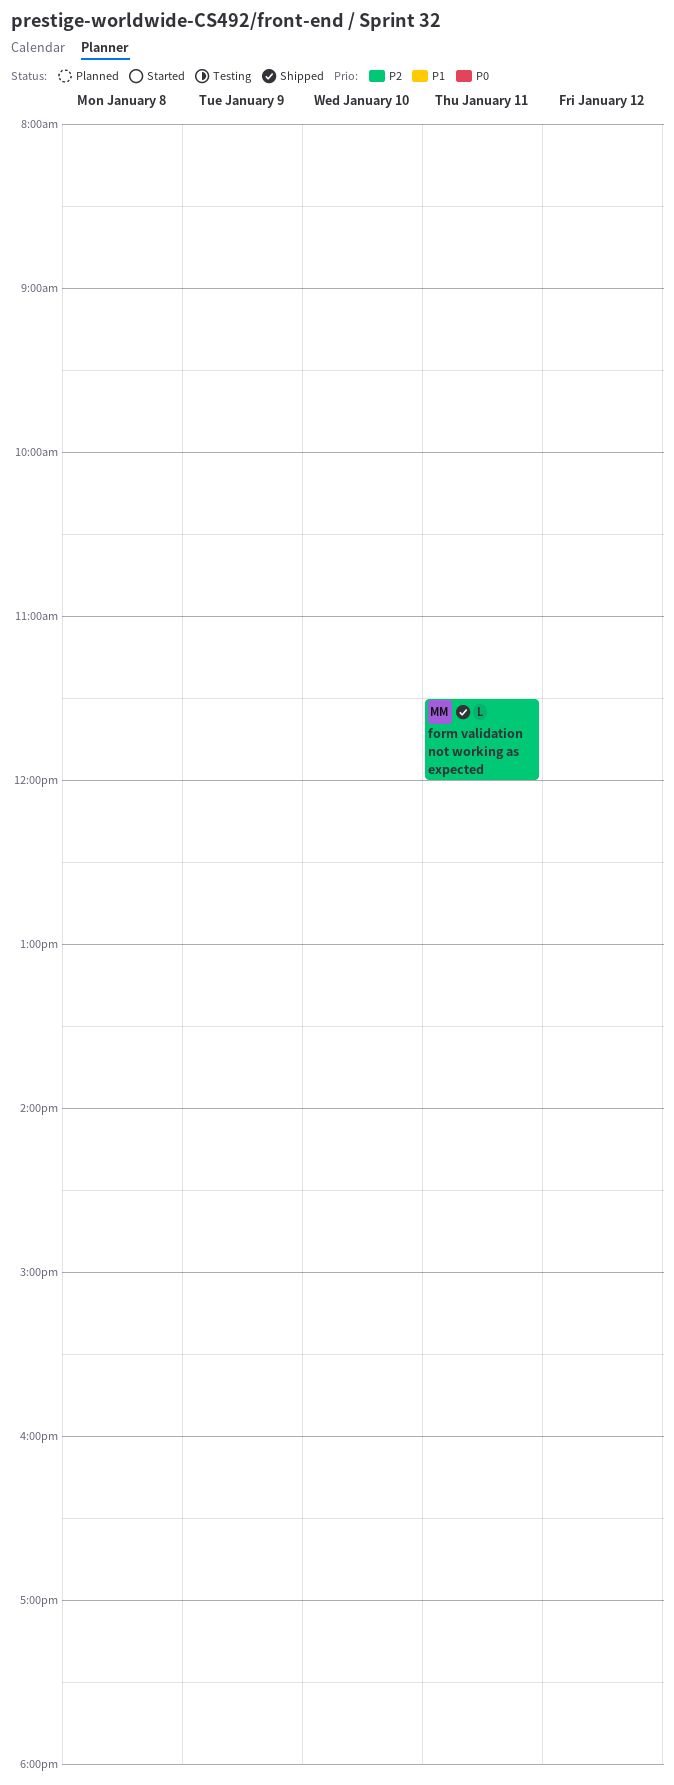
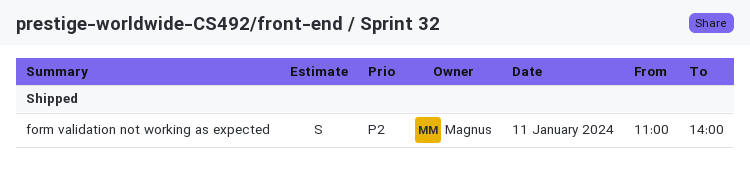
form validation not working as expected, estimate: L -> S
form validation not working as expected, begins: 11:30 -> 11:00
form validation not working as expected, ends: 12:00 -> 14:00

